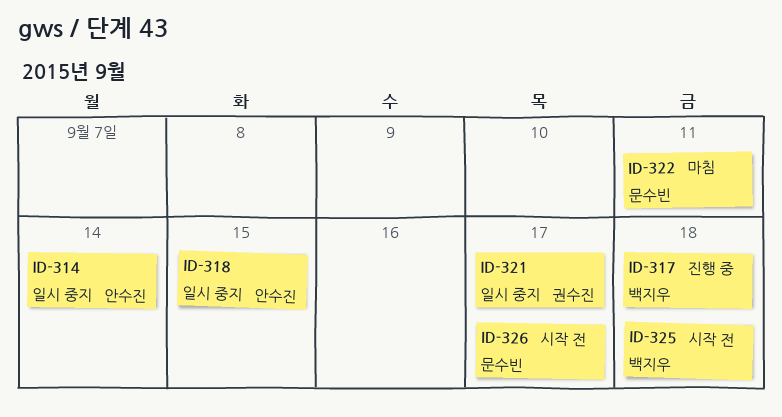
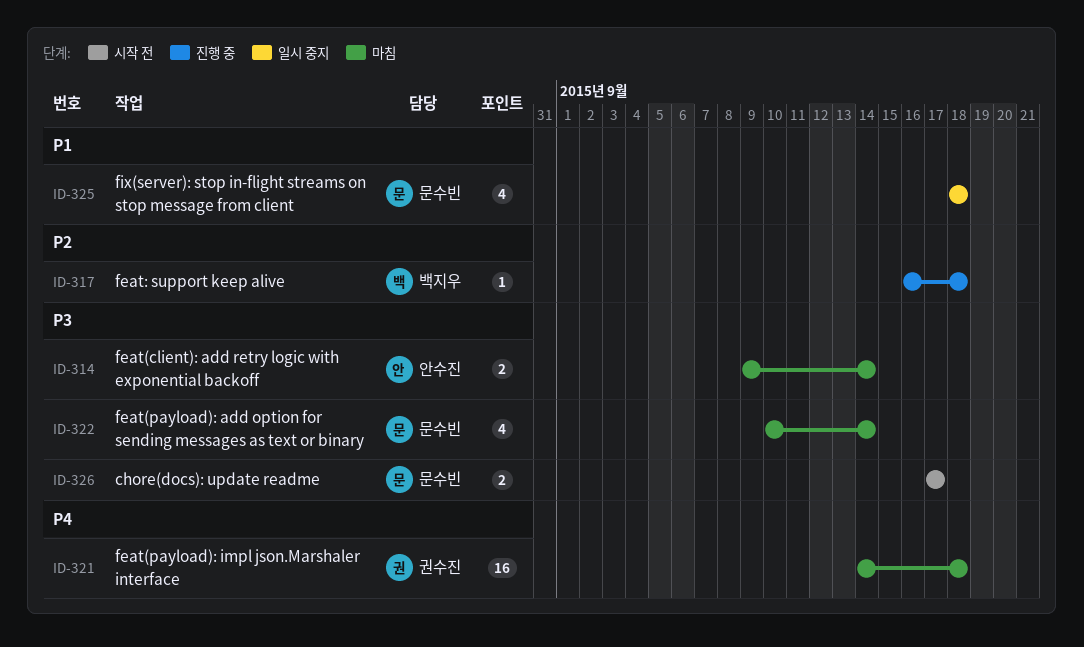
ID-314, status: 일시 중지 -> 마침
ID-318: present -> none
ID-321, status: 일시 중지 -> 마침
ID-321, due: Sep 17 -> Sep 18
ID-322, due: Sep 11 -> Sep 14
ID-325, status: 시작 전 -> 일시 중지
ID-325, owner: 백지우 -> 문수빈

